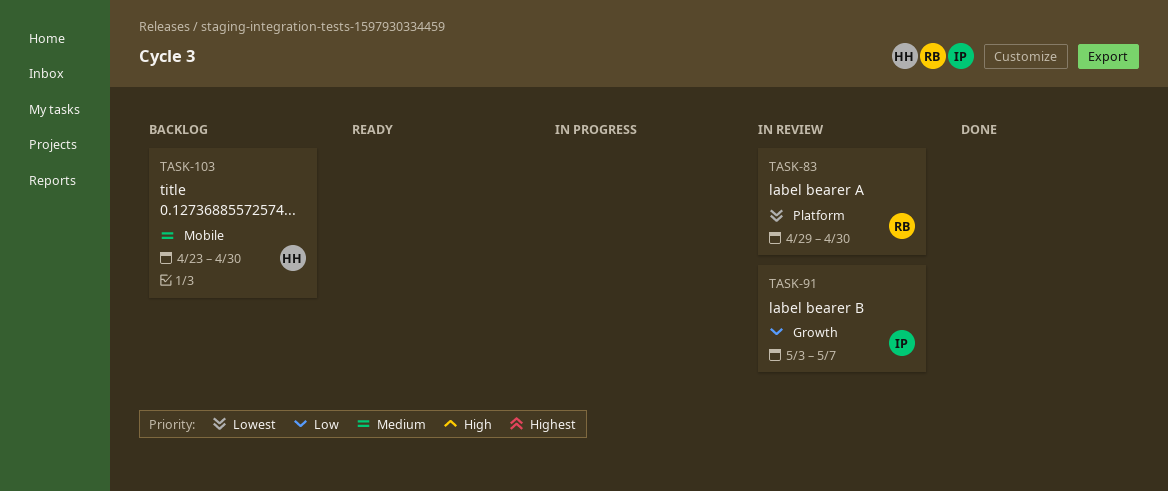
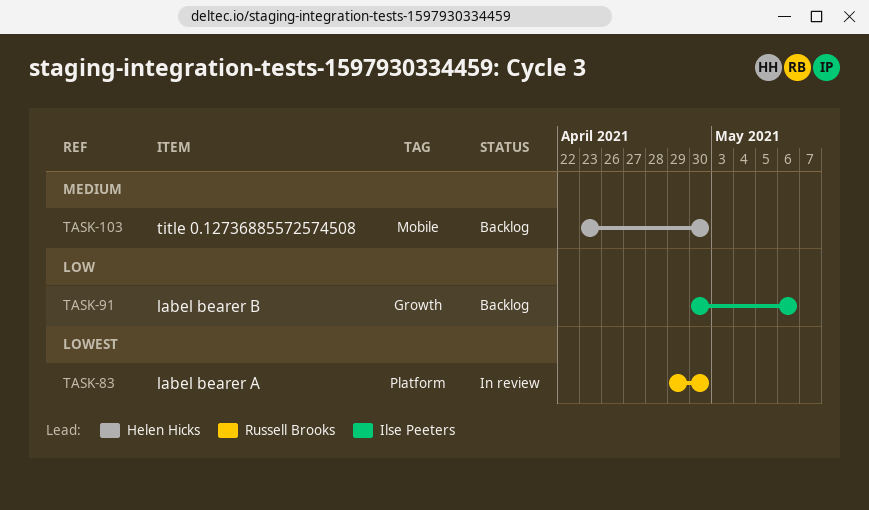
TASK-91, status: In review -> Backlog
TASK-91, start: May 3 -> Apr 30
TASK-91, due: May 7 -> May 6

